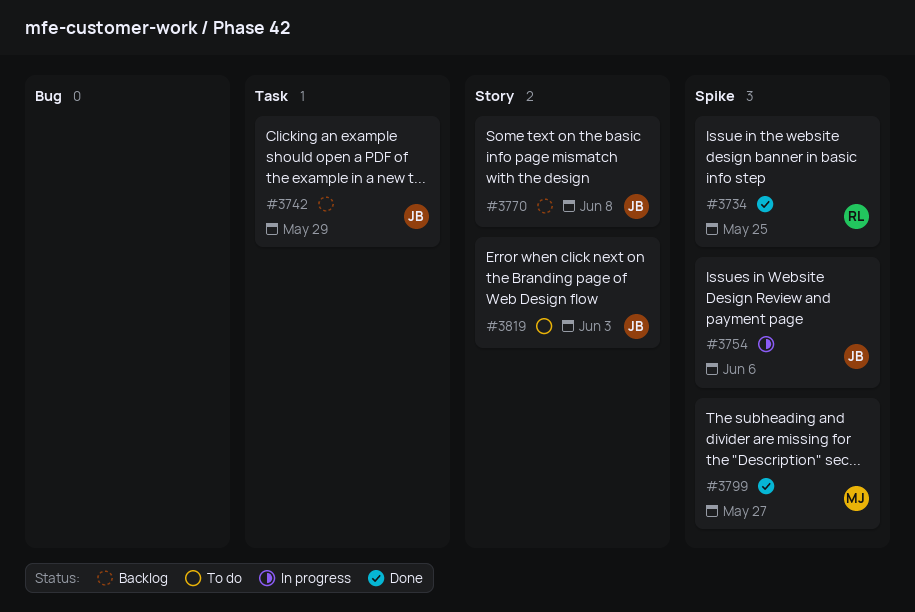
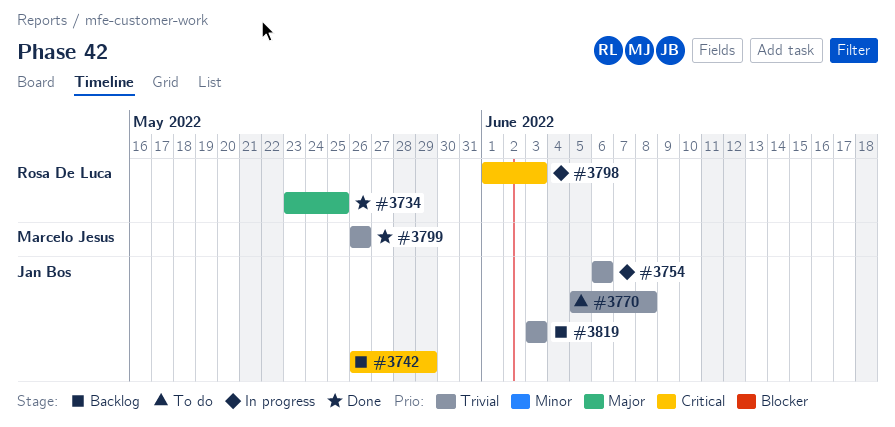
#3770, status: Backlog -> To do
#3798: none -> present
#3799, due: May 27 -> May 26
#3819, status: To do -> Backlog

